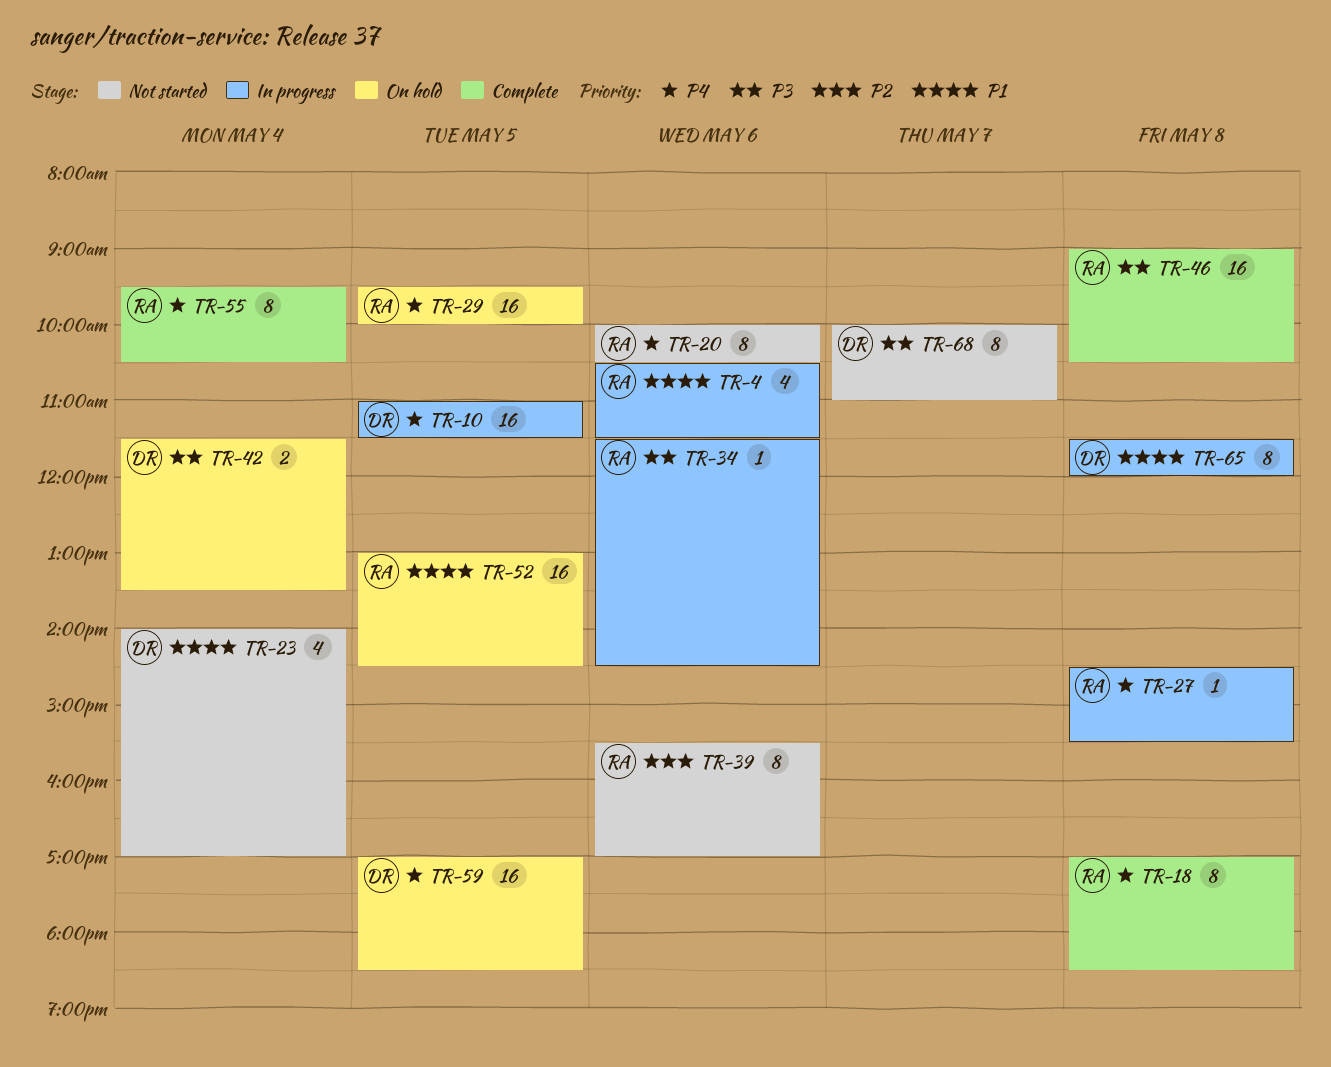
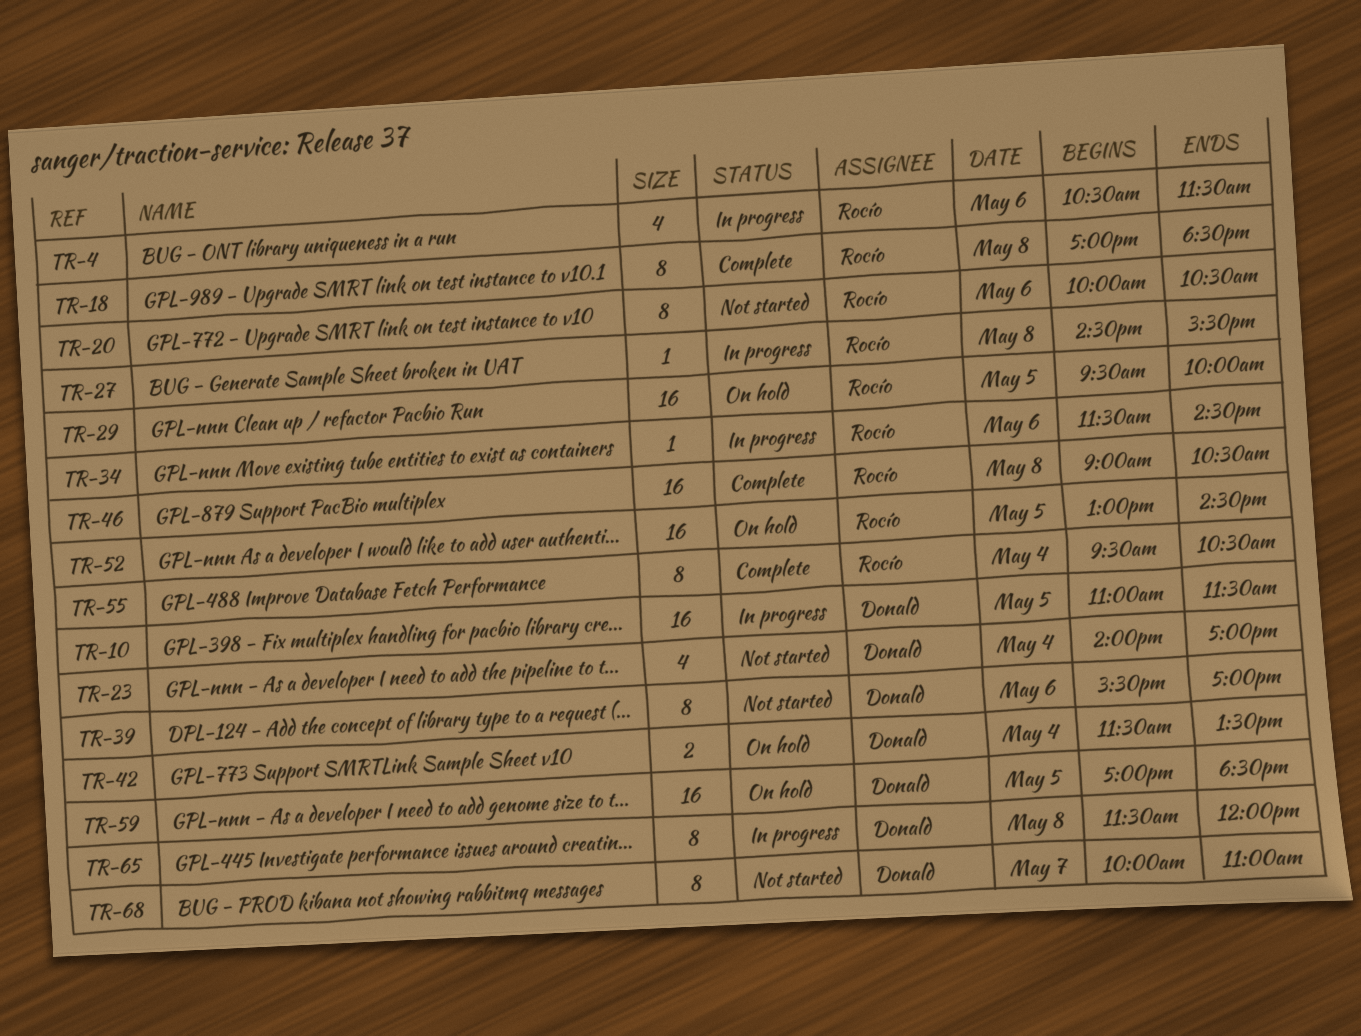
TR-39, owner: Rocío -> Donald

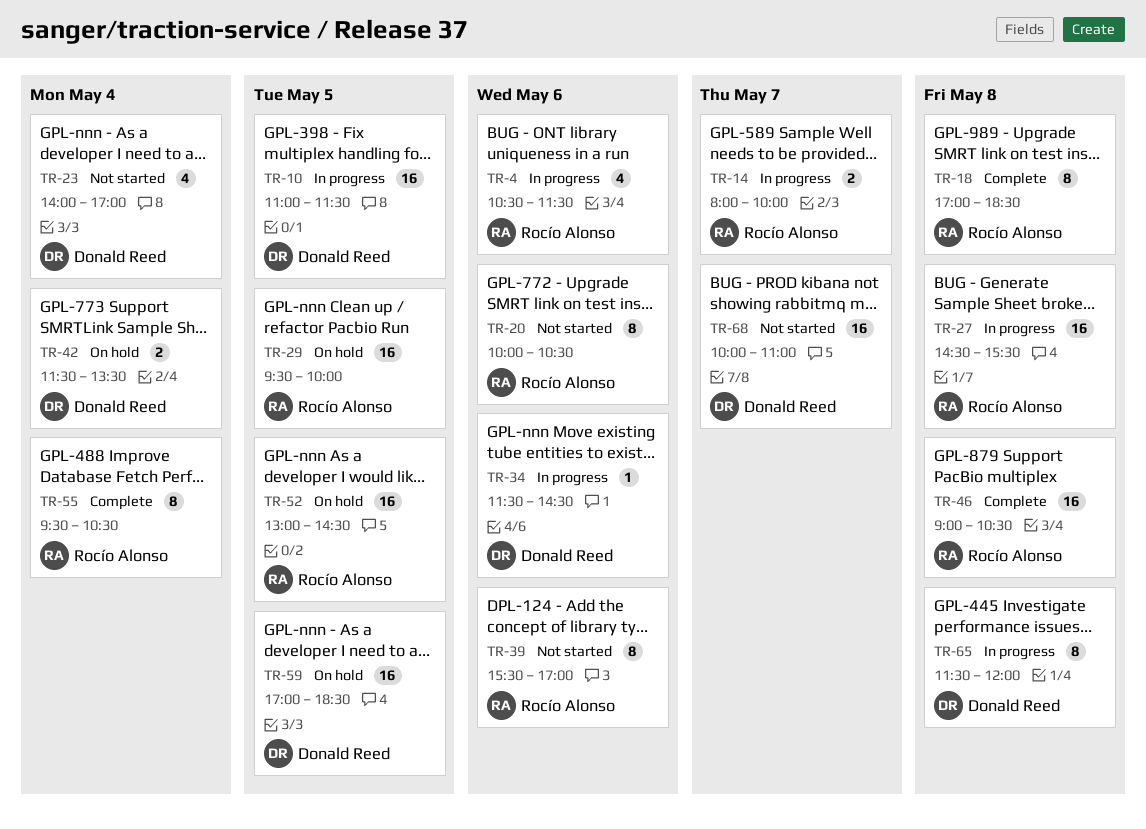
TR-14: none -> present
TR-27, estimate: 1 -> 16
TR-34, owner: Rocío Alonso -> Donald Reed
TR-39, owner: Donald Reed -> Rocío Alonso
TR-68, estimate: 8 -> 16

